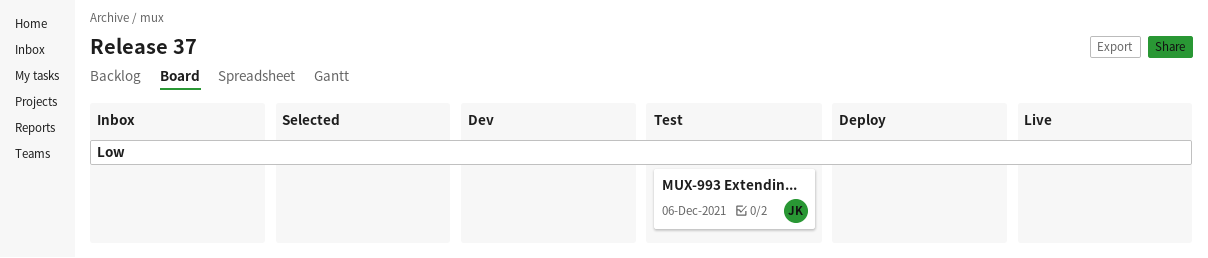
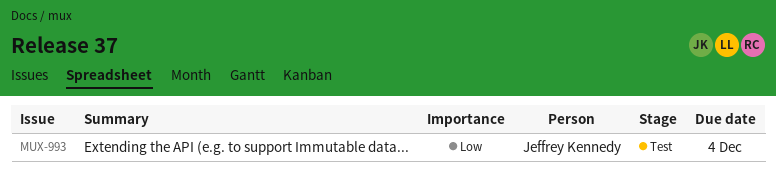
MUX-993, due: Dec 6 -> Dec 4

